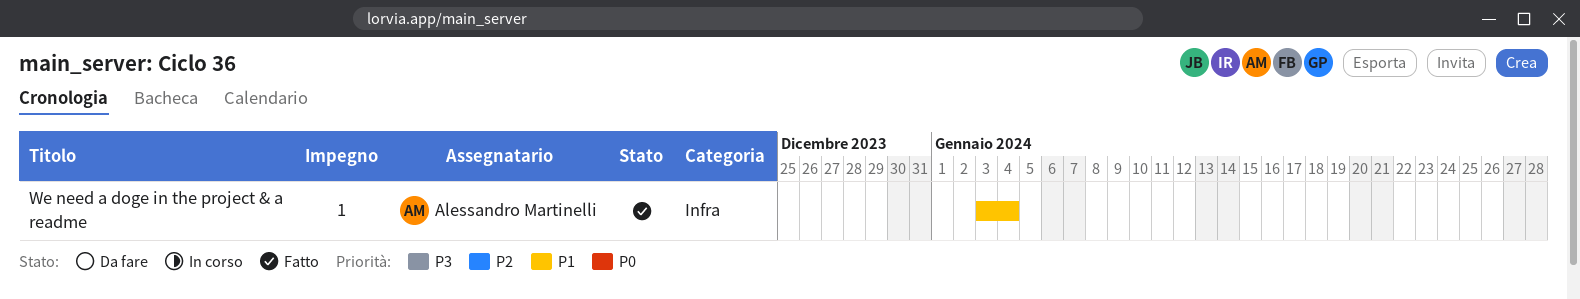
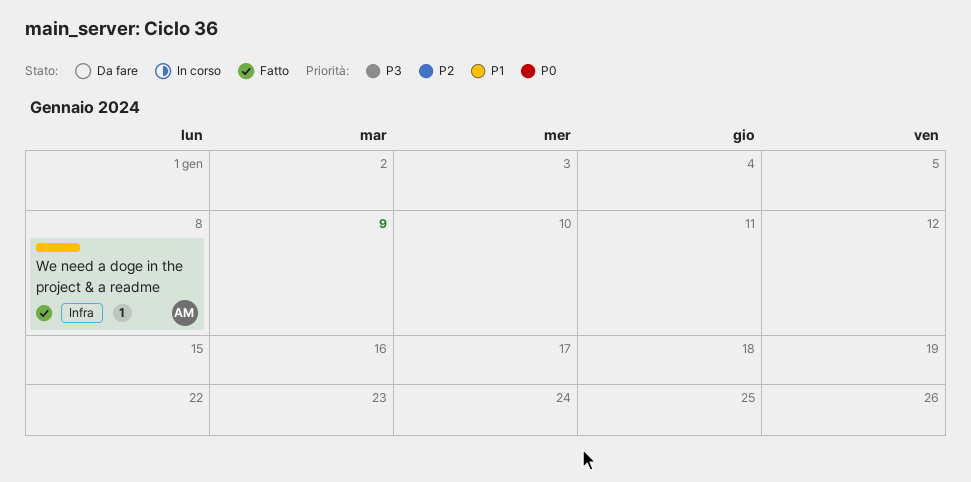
We need a doge in the project & a readme, due: Jan 4 -> Jan 8

